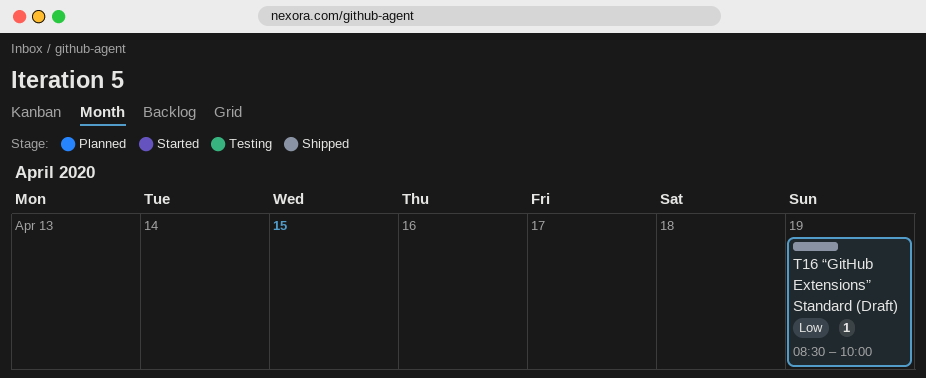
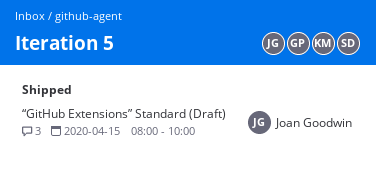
“GitHub Extensions” Standard (Draft), day: Apr 19 -> Apr 15
“GitHub Extensions” Standard (Draft), begins: 08:30 -> 08:00

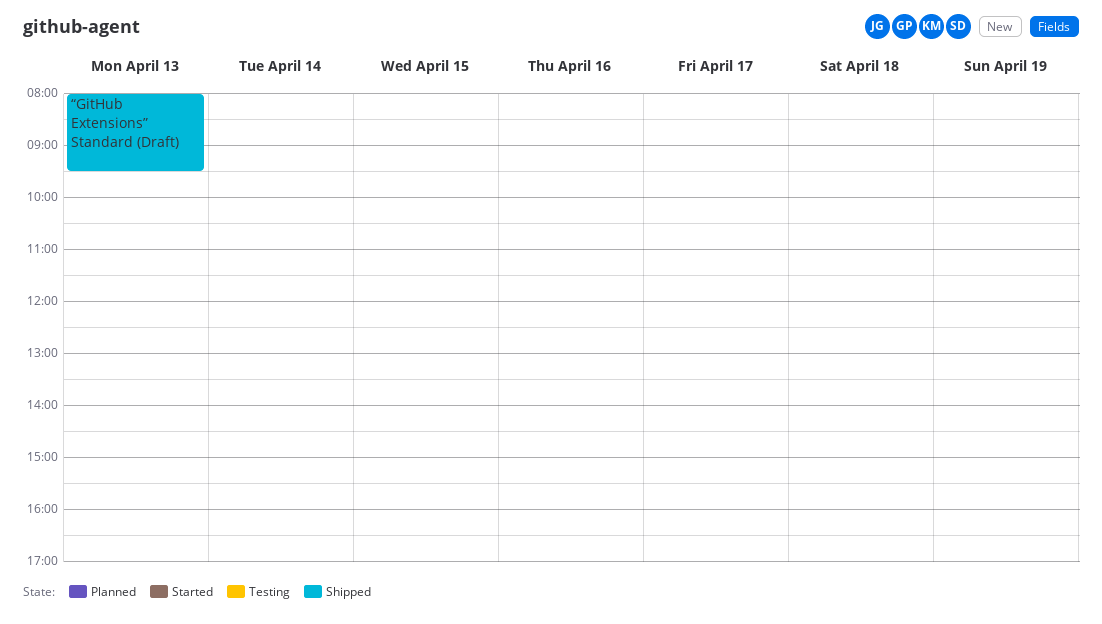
“GitHub Extensions” Standard (Draft), day: Apr 15 -> Apr 13
“GitHub Extensions” Standard (Draft), ends: 10:00 -> 09:30

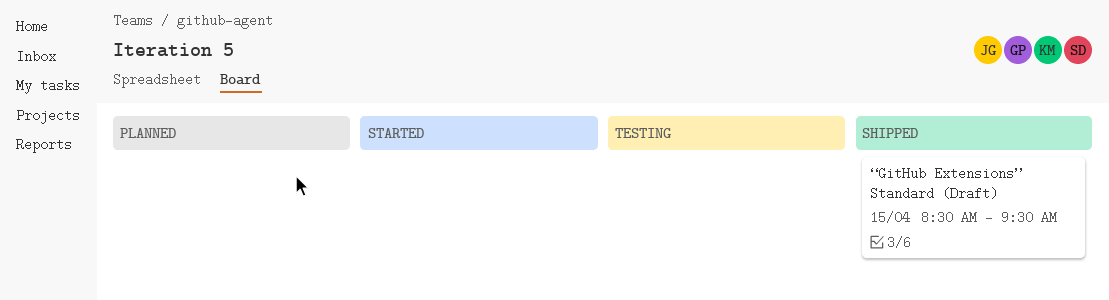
“GitHub Extensions” Standard (Draft), day: Apr 13 -> Apr 15
“GitHub Extensions” Standard (Draft), begins: 08:00 -> 08:30

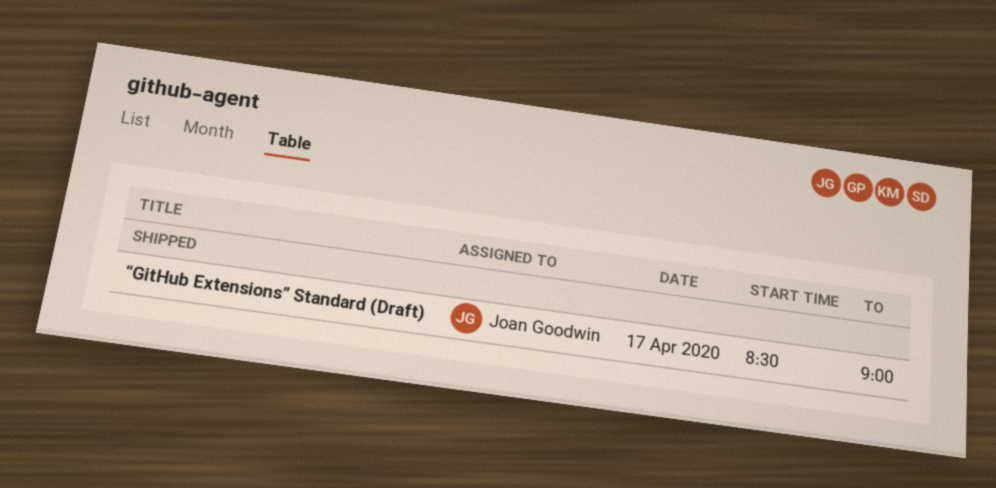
“GitHub Extensions” Standard (Draft), day: Apr 15 -> Apr 17
“GitHub Extensions” Standard (Draft), ends: 09:30 -> 09:00

